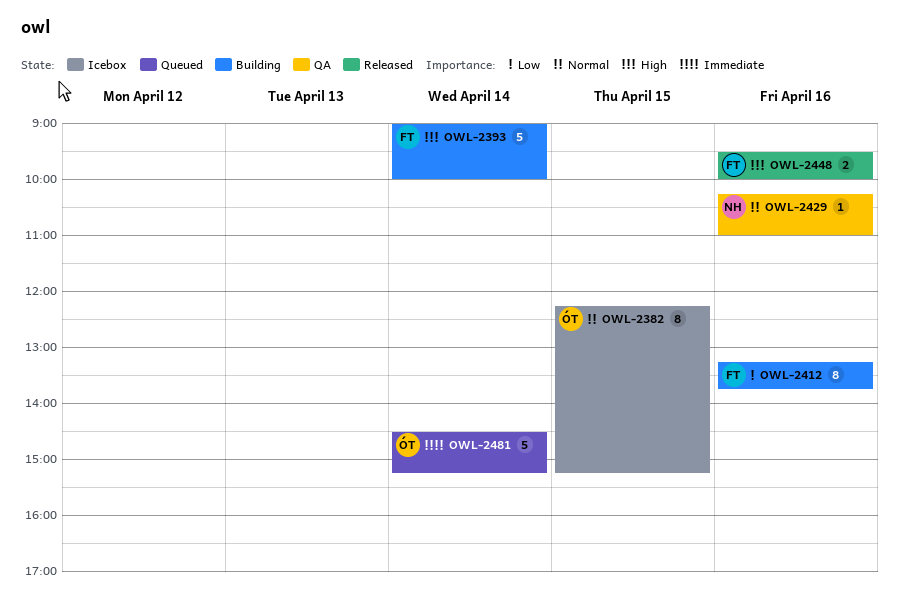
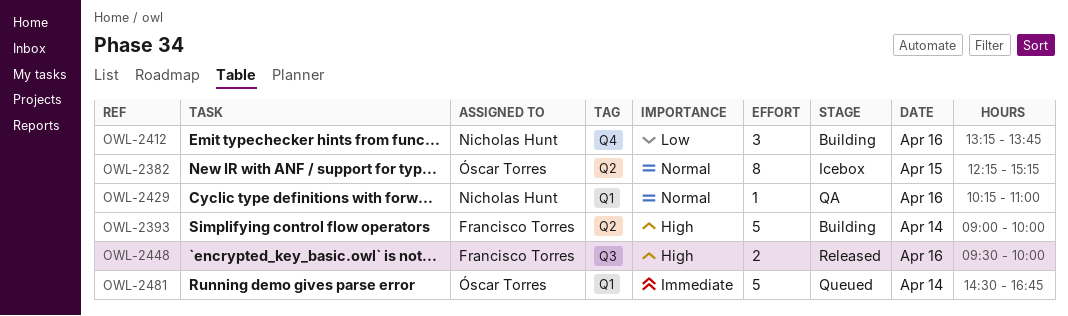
OWL-2412, owner: Francisco Torres -> Nicholas Hunt
OWL-2412, estimate: 8 -> 3
OWL-2481, ends: 15:15 -> 16:45

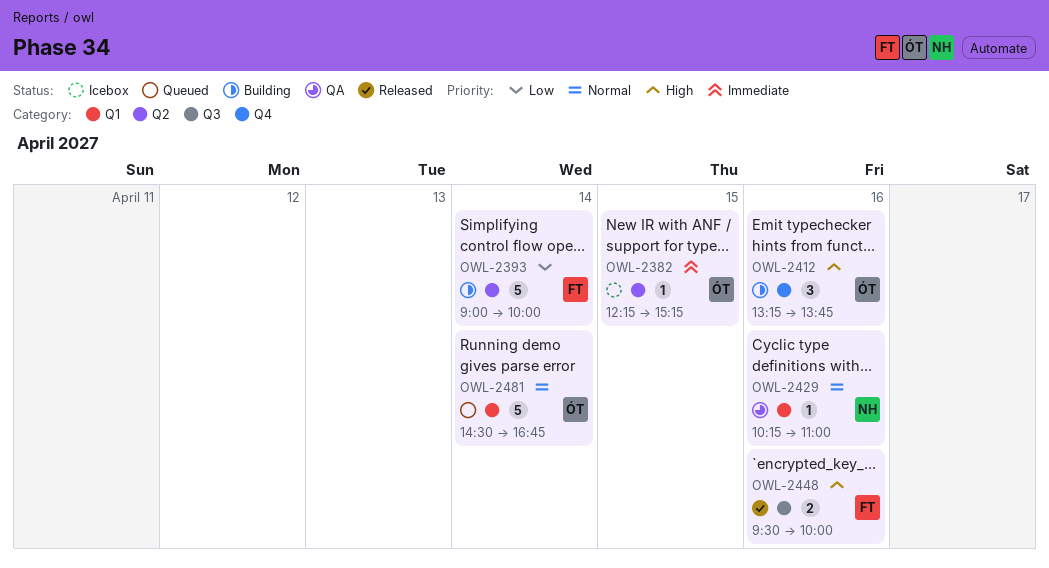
OWL-2382, priority: Normal -> Immediate
OWL-2382, estimate: 8 -> 1
OWL-2393, priority: High -> Low
OWL-2412, owner: Nicholas Hunt -> Óscar Torres
OWL-2412, priority: Low -> High
OWL-2481, priority: Immediate -> Normal

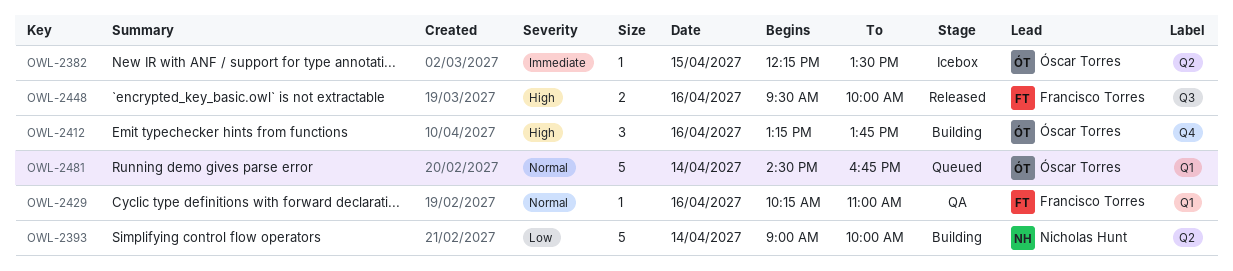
OWL-2382, ends: 15:15 -> 13:30
OWL-2393, owner: Francisco Torres -> Nicholas Hunt
OWL-2429, owner: Nicholas Hunt -> Francisco Torres

